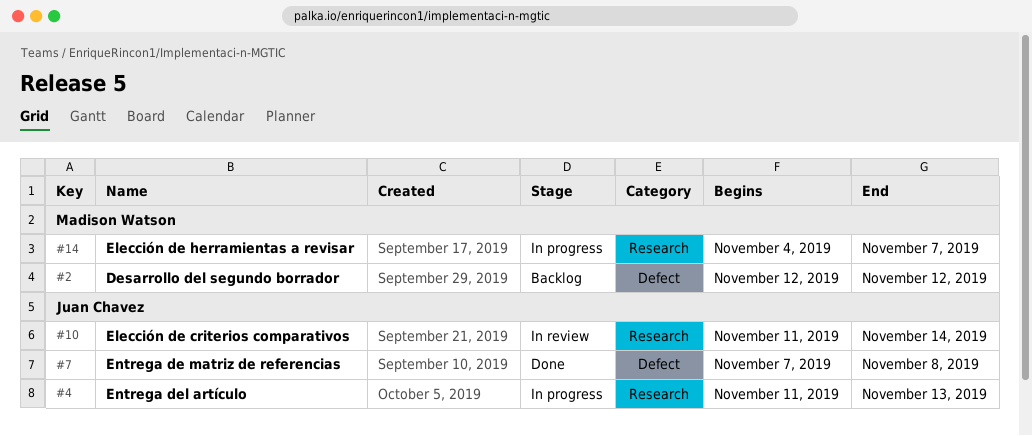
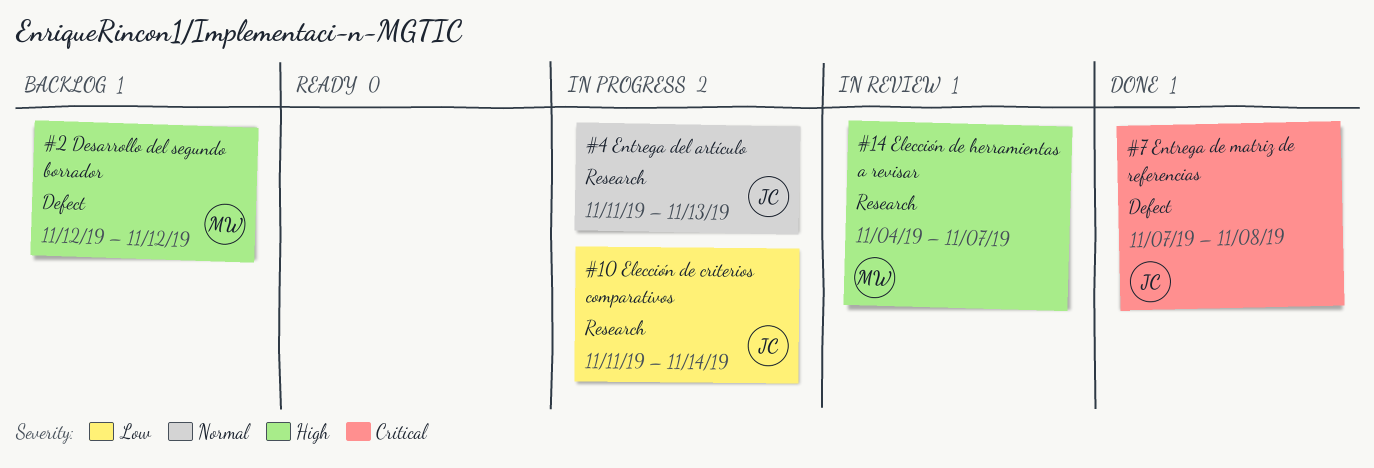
#10, status: In review -> In progress
#14, status: In progress -> In review

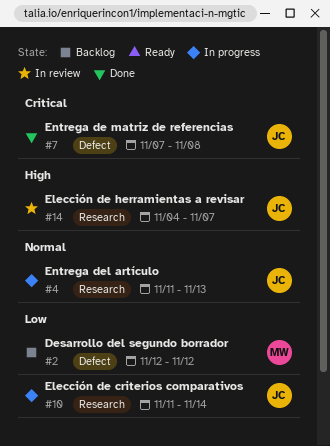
#2, priority: High -> Low
#14, owner: MW -> JC

